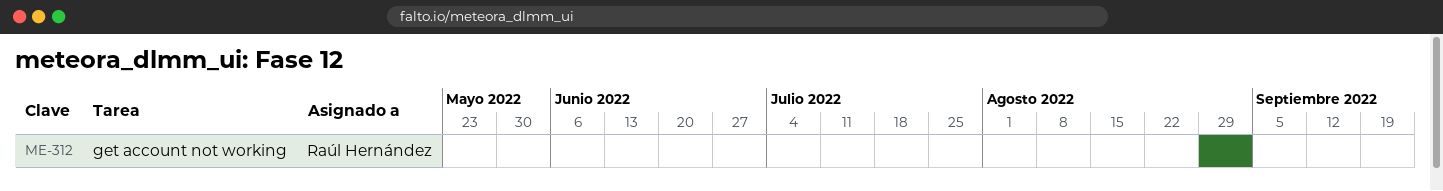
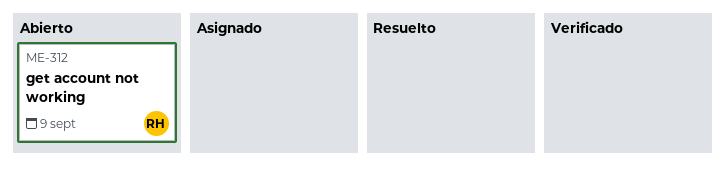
ME-312, due: Sep 2 -> Sep 9

